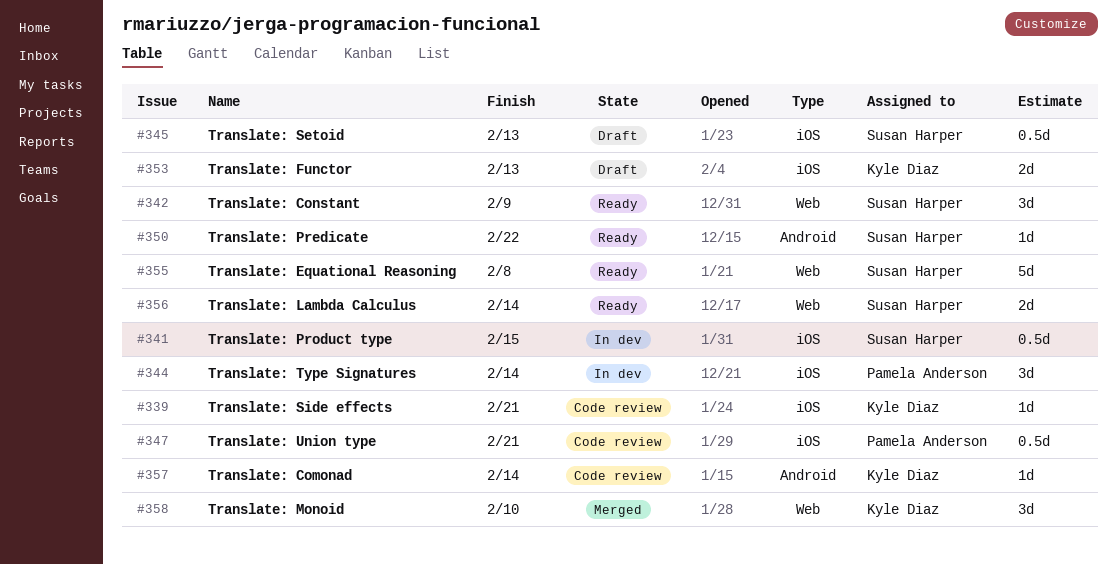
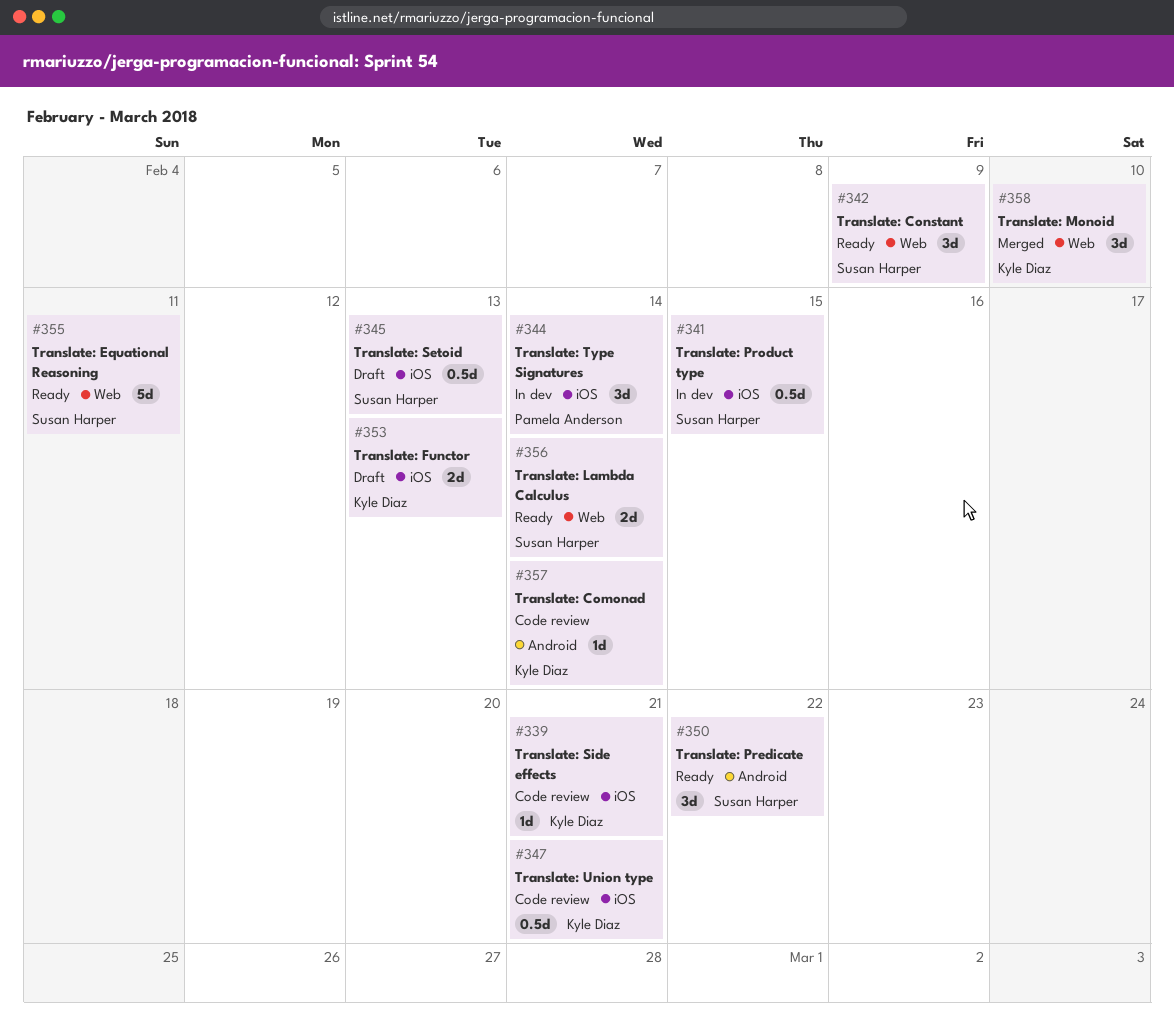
#347, owner: Pamela Anderson -> Kyle Diaz
#350, estimate: 1d -> 3d
#355, due: Feb 8 -> Feb 11

